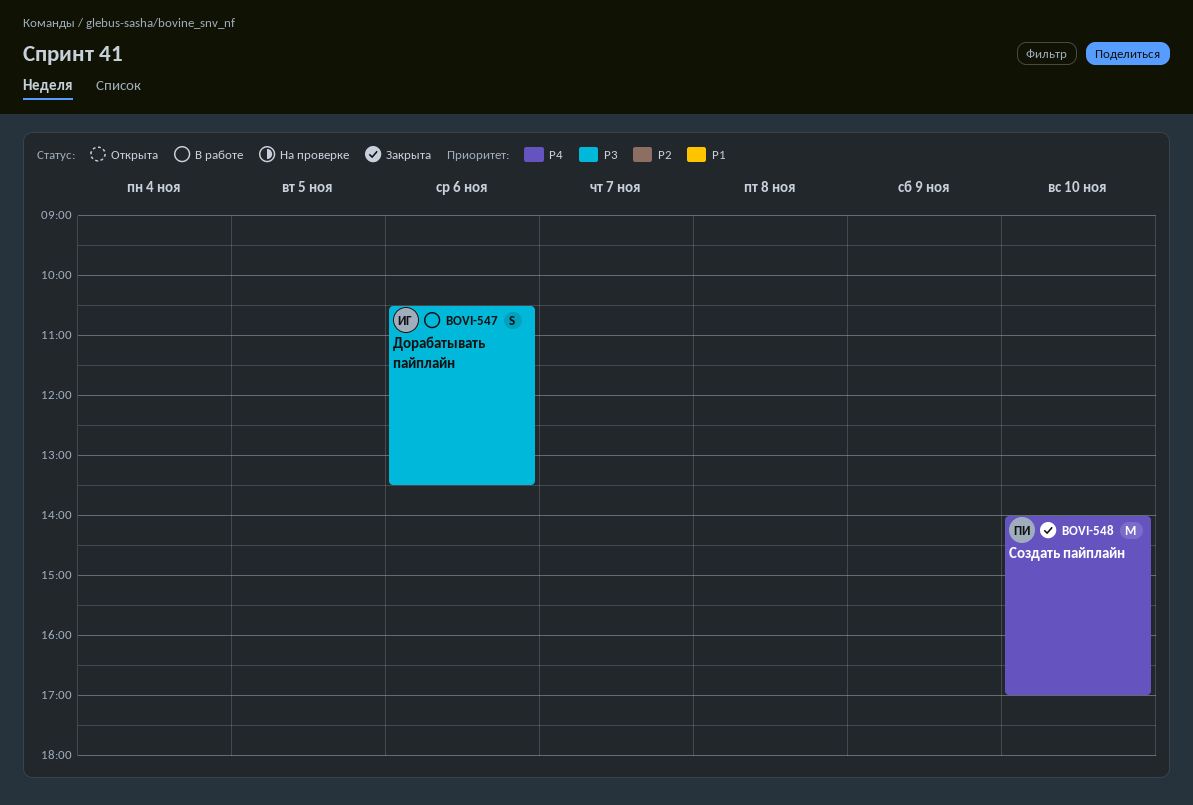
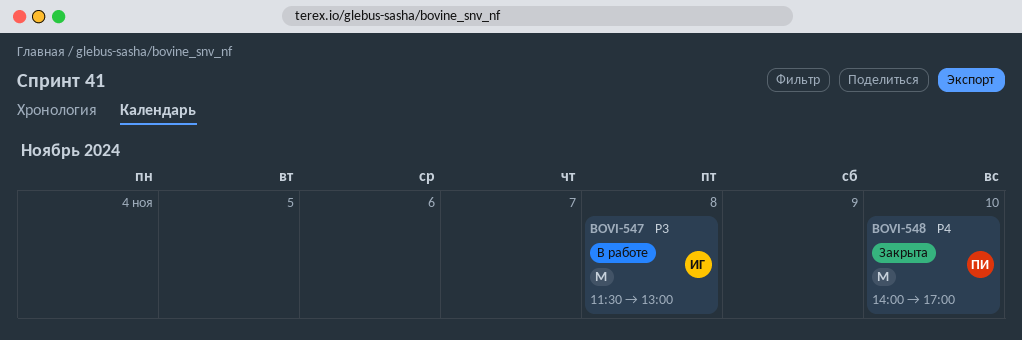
BOVI-547, estimate: S -> M
BOVI-547, day: Nov 6 -> Nov 8
BOVI-547, begins: 10:30 -> 11:30
BOVI-547, ends: 13:30 -> 13:00

